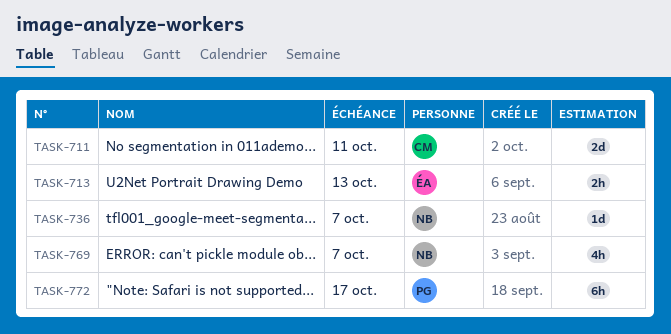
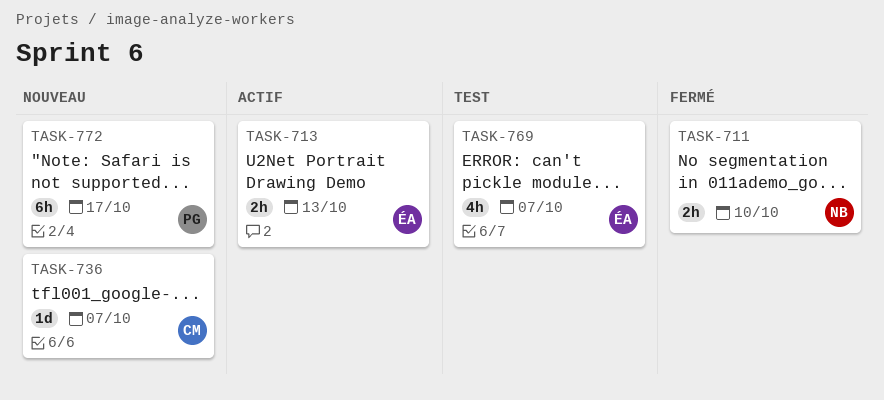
TASK-711, owner: CM -> NB
TASK-711, estimate: 2d -> 2h
TASK-711, due: Oct 11 -> Oct 10
TASK-736, owner: NB -> CM
TASK-769, owner: NB -> ÉA

